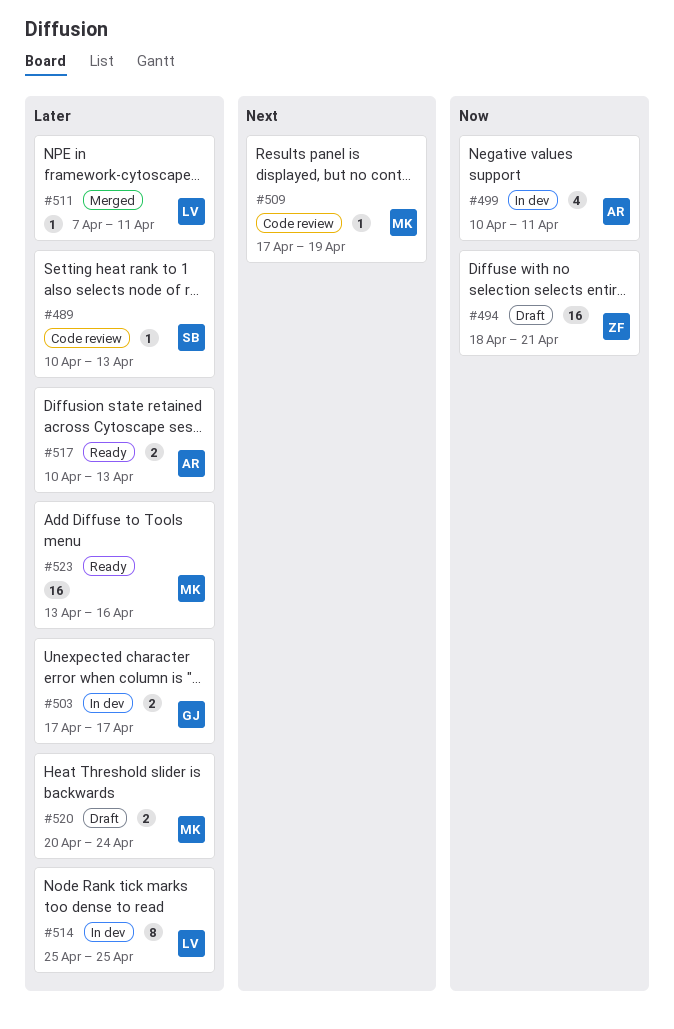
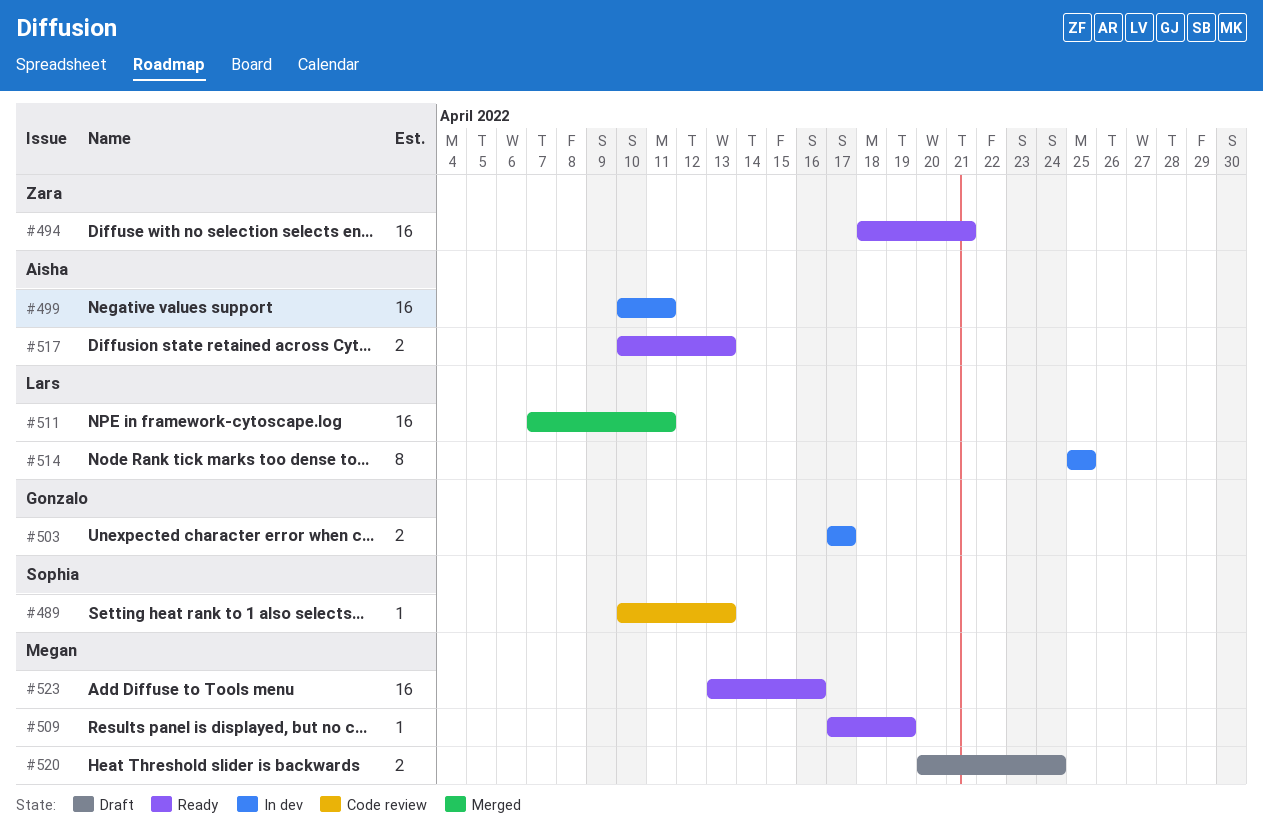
#494, status: Draft -> Ready
#499, estimate: 4 -> 16
#509, status: Code review -> Ready
#511, estimate: 1 -> 16

